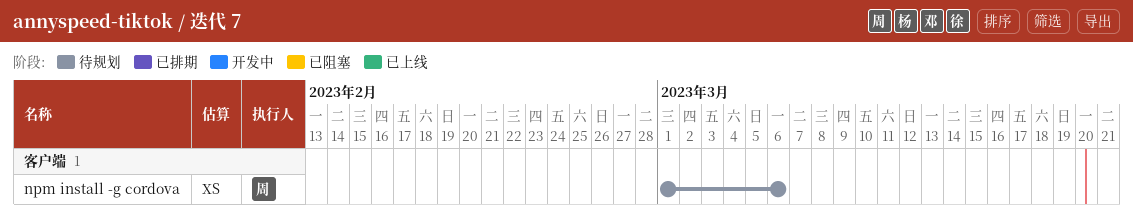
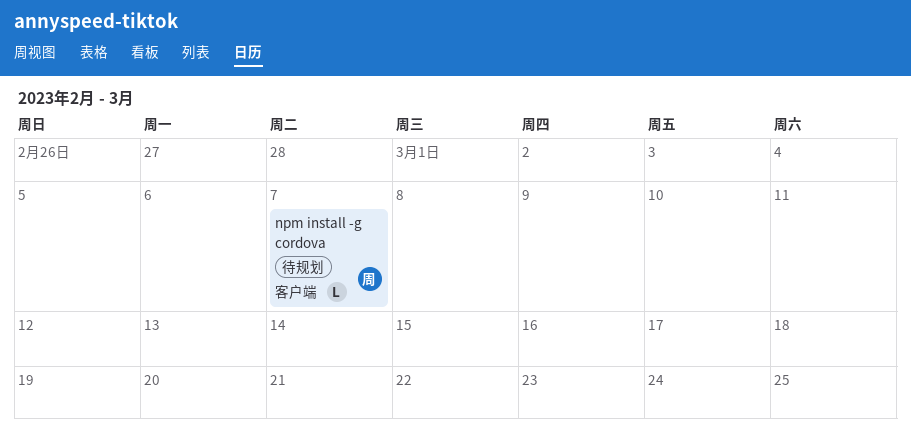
npm install -g cordova, estimate: XS -> L
npm install -g cordova, due: Mar 6 -> Mar 7

